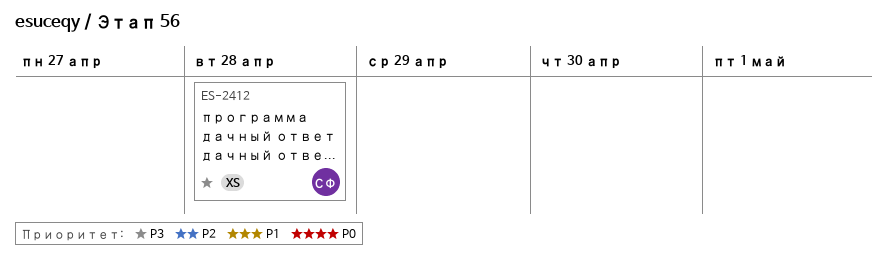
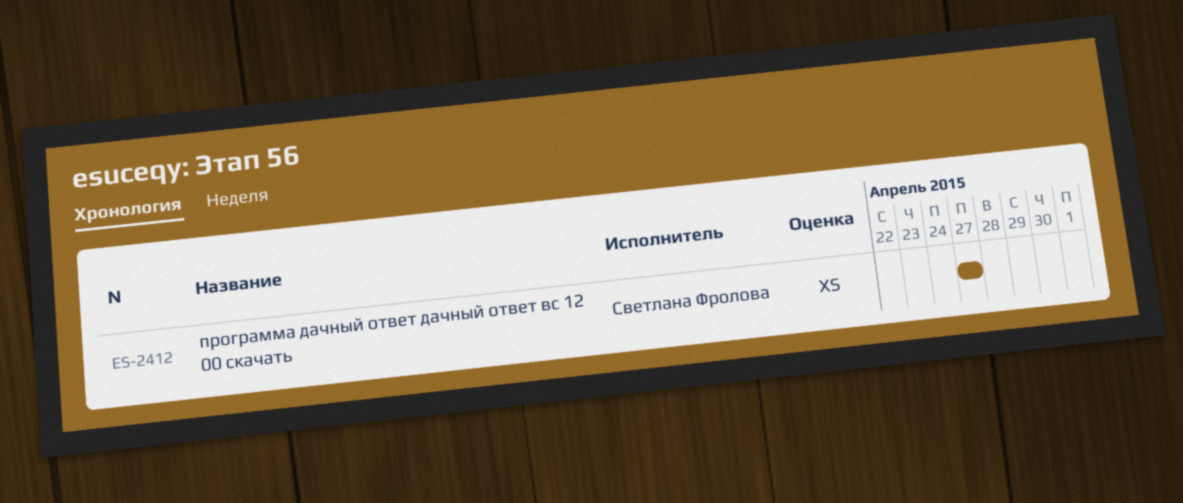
ES-2412, due: Apr 28 -> Apr 27

